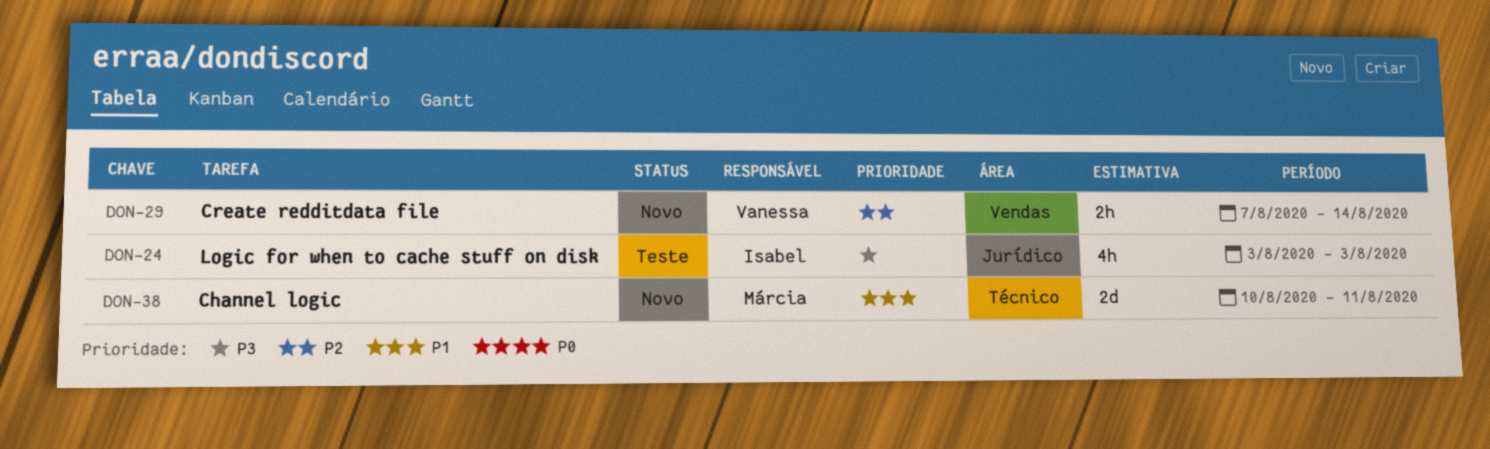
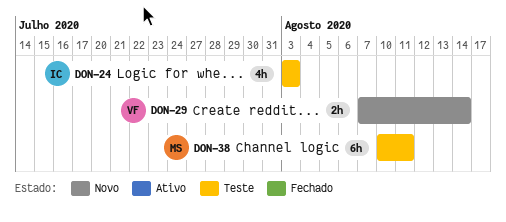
DON-38, status: Novo -> Teste
DON-38, estimate: 2d -> 6h

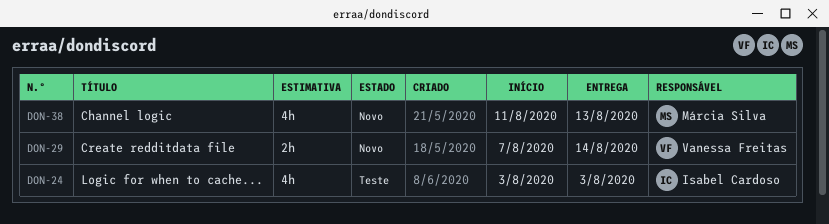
DON-38, status: Teste -> Novo
DON-38, estimate: 6h -> 4h
DON-38, start: Aug 10 -> Aug 11
DON-38, due: Aug 11 -> Aug 13

